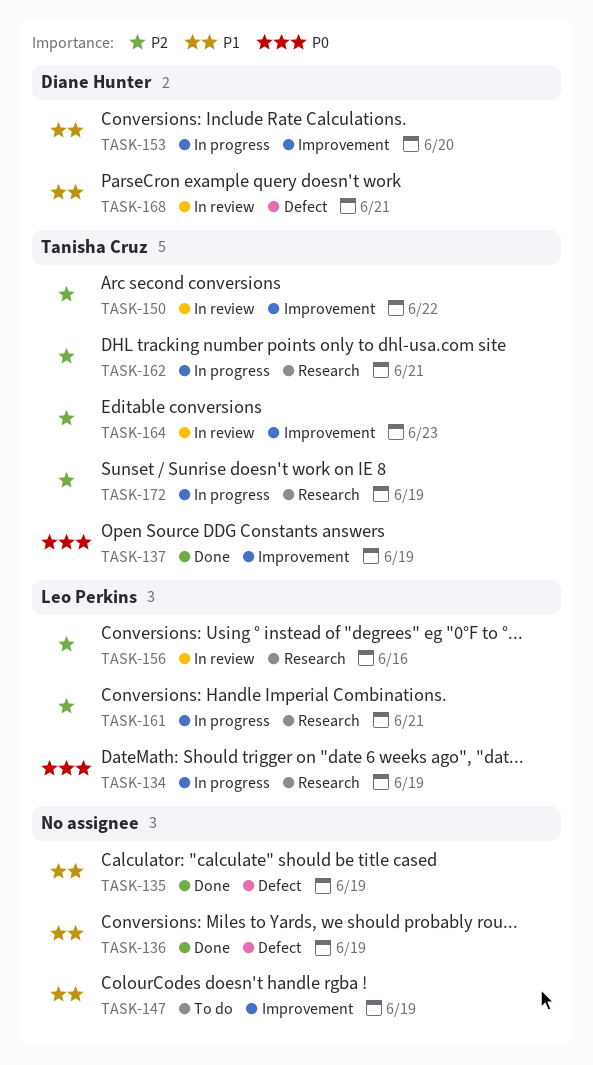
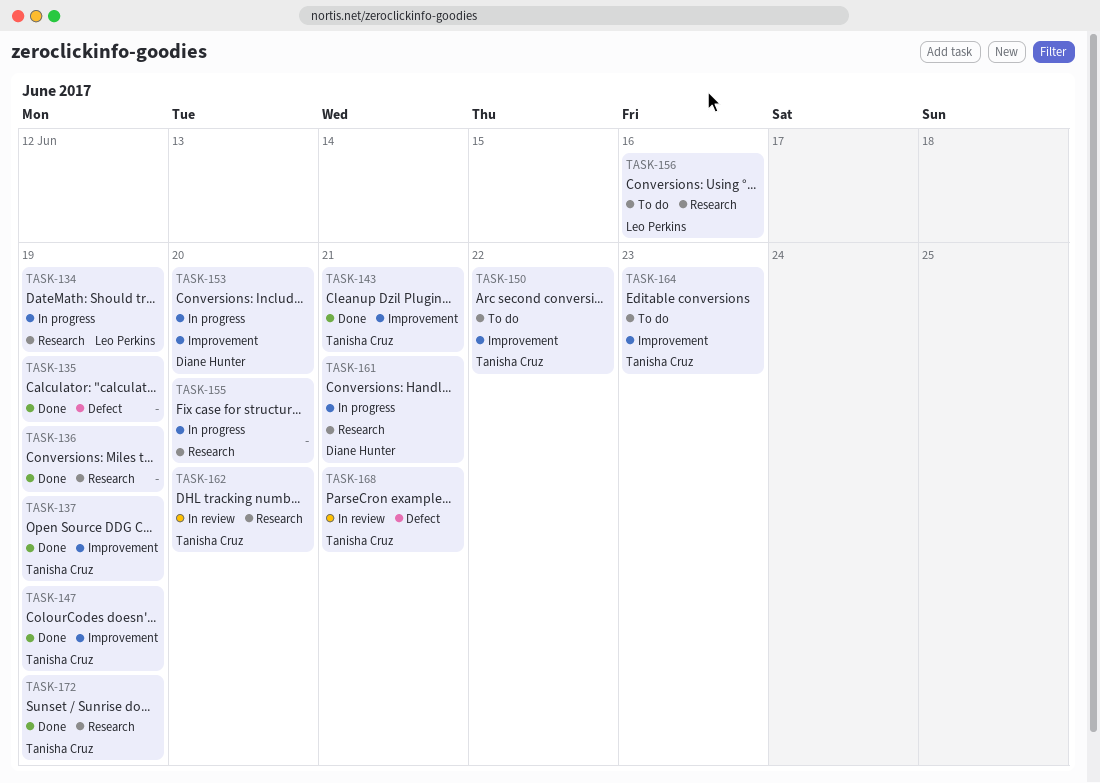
TASK-136, label: Defect -> Research
TASK-143: none -> present
TASK-147, status: To do -> Done
TASK-147, owner: none -> Tanisha Cruz
TASK-150, status: In review -> To do
TASK-155: none -> present
TASK-156, status: In review -> To do
TASK-161, owner: Leo Perkins -> Diane Hunter
TASK-162, status: In progress -> In review
TASK-162, due: Jun 21 -> Jun 20
TASK-164, status: In review -> To do
TASK-168, owner: Diane Hunter -> Tanisha Cruz
TASK-172, status: In progress -> Done

